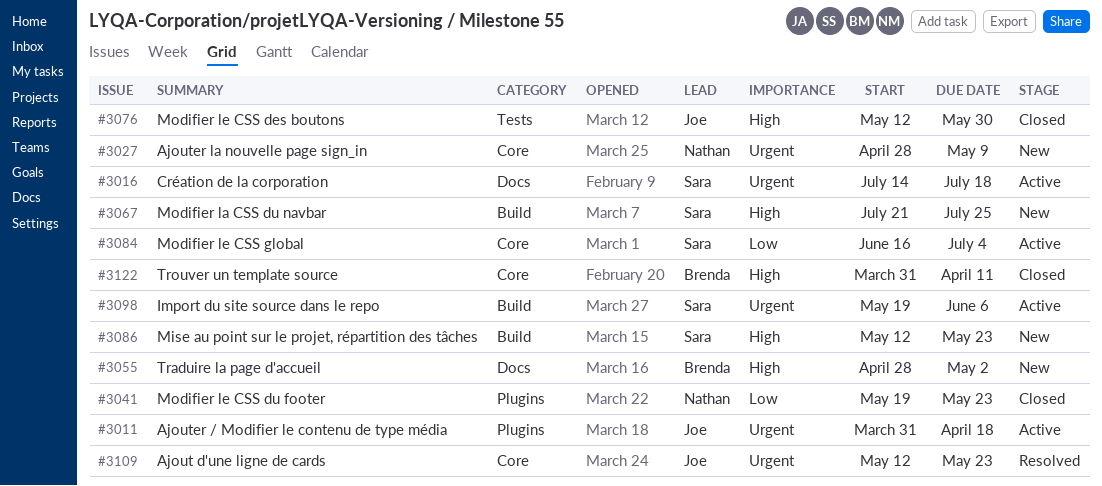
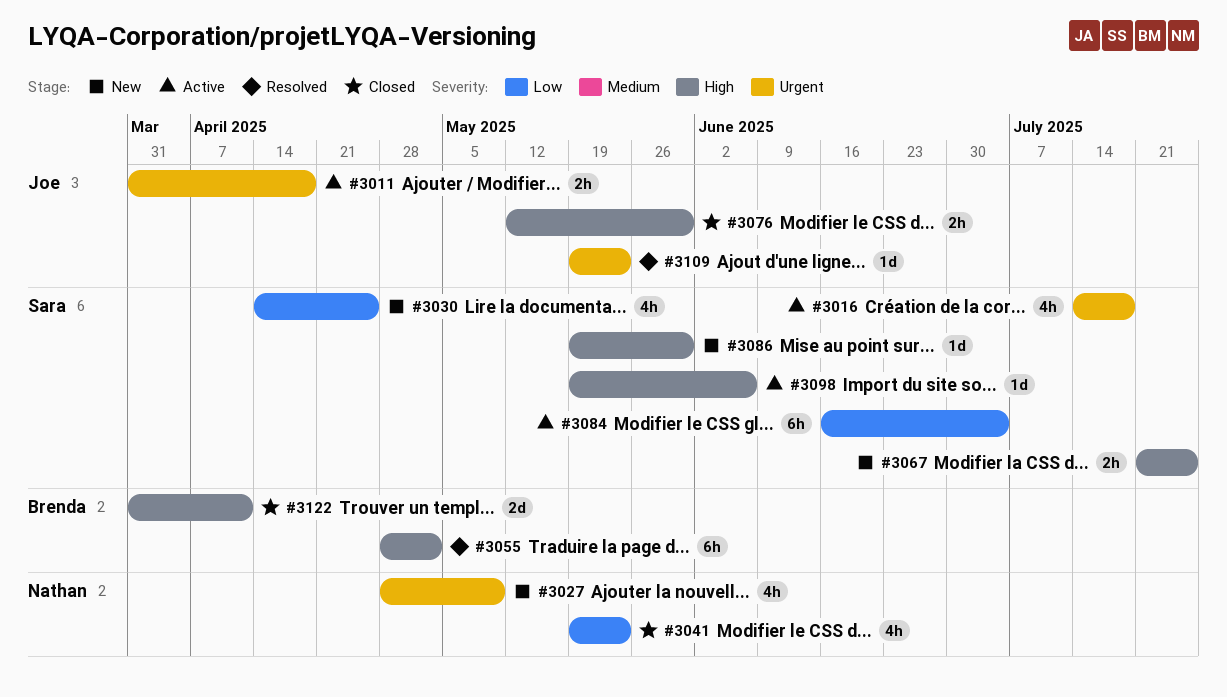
#3030: none -> present
#3055, status: New -> Resolved
#3086, start: May 12 -> May 19
#3086, due: May 23 -> May 30
#3098, priority: Urgent -> High
#3109, start: May 12 -> May 19

